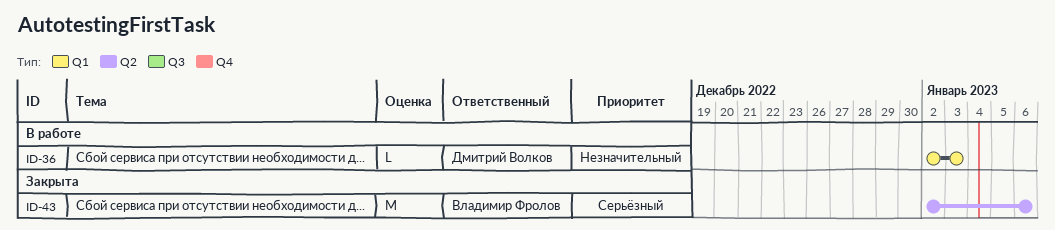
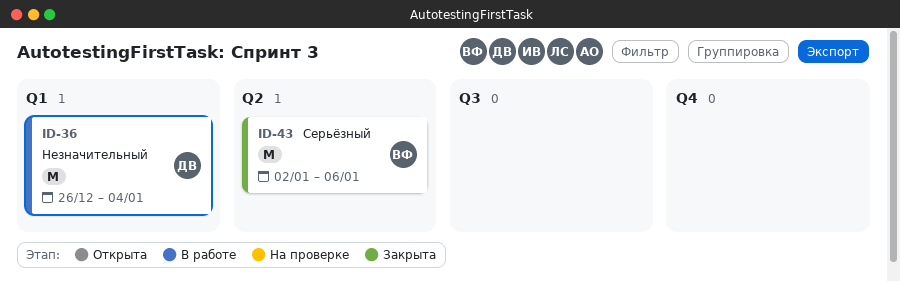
ID-36, estimate: L -> M
ID-36, start: Jan 2 -> Dec 26
ID-36, due: Jan 3 -> Jan 4

